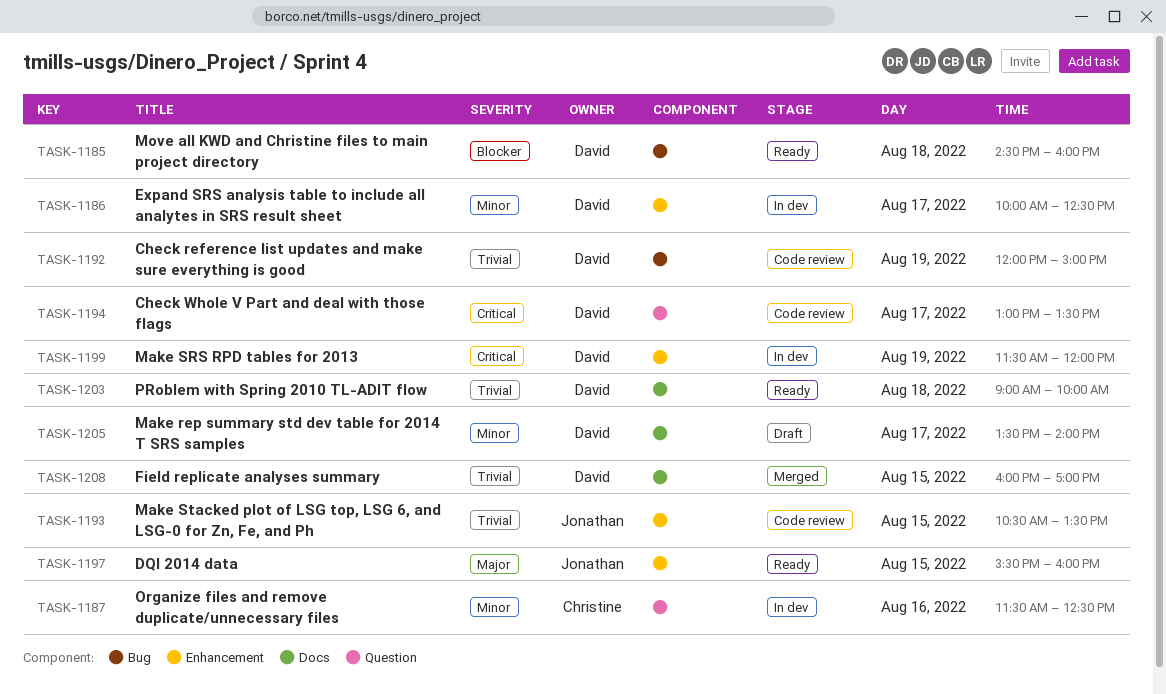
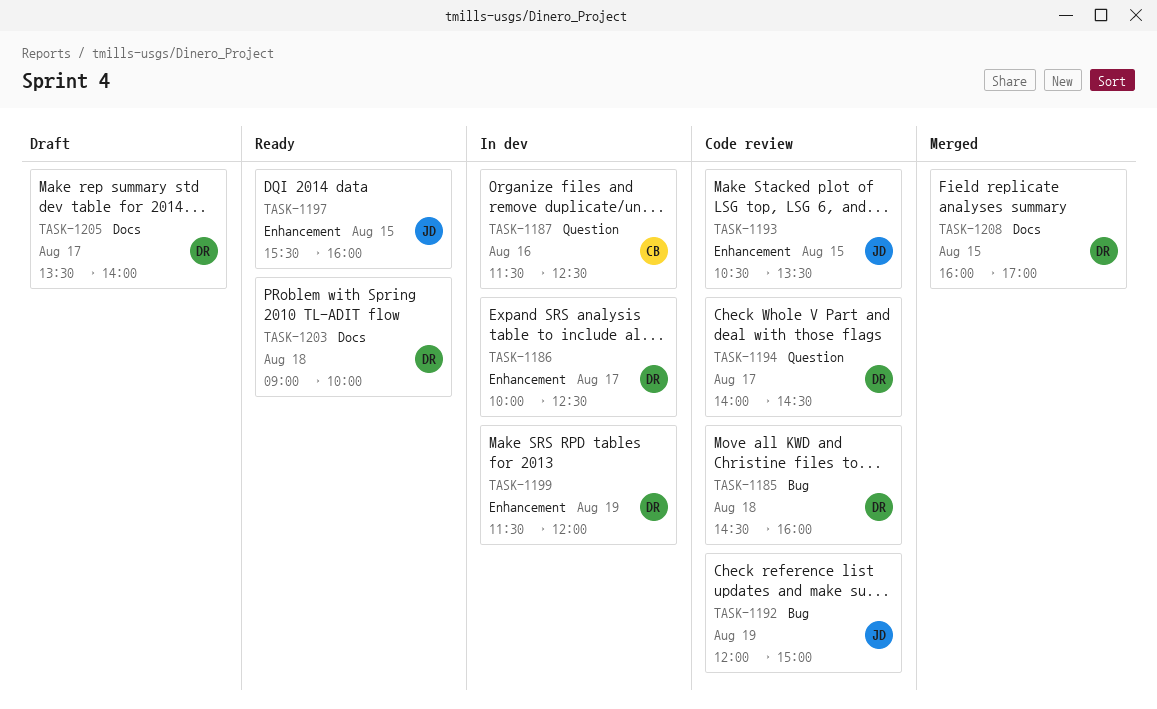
TASK-1185, status: Ready -> Code review
TASK-1192, owner: David -> Jonathan
TASK-1194, begins: 13:00 -> 14:00
TASK-1194, ends: 13:30 -> 14:30

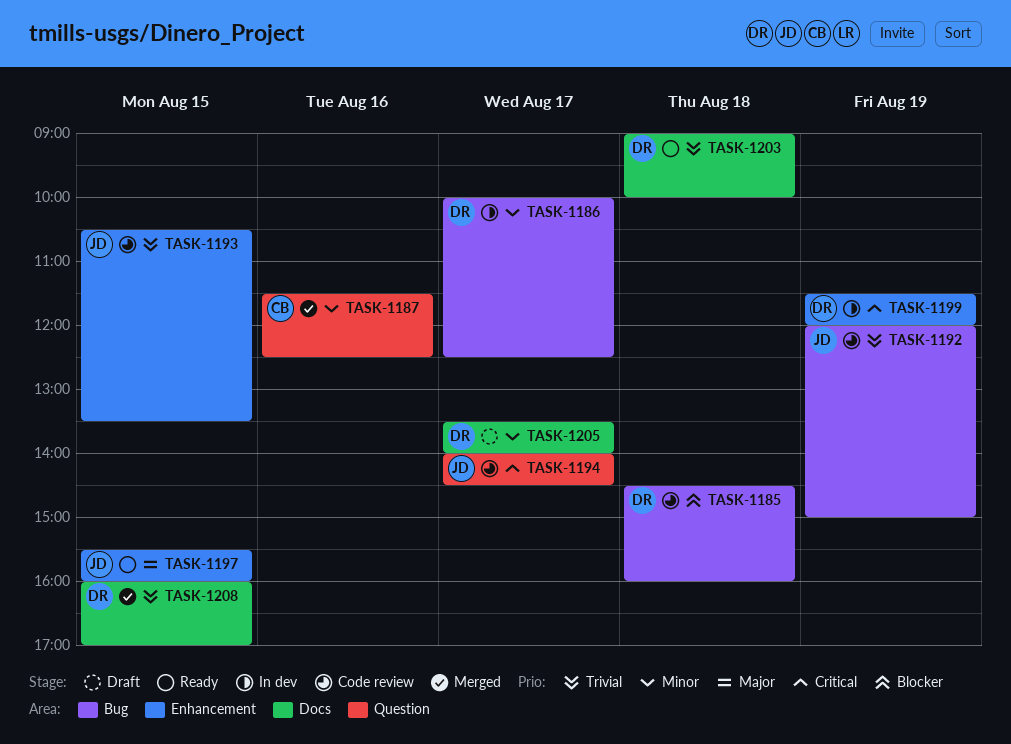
TASK-1186, label: Enhancement -> Bug
TASK-1187, status: In dev -> Merged
TASK-1194, owner: DR -> JD

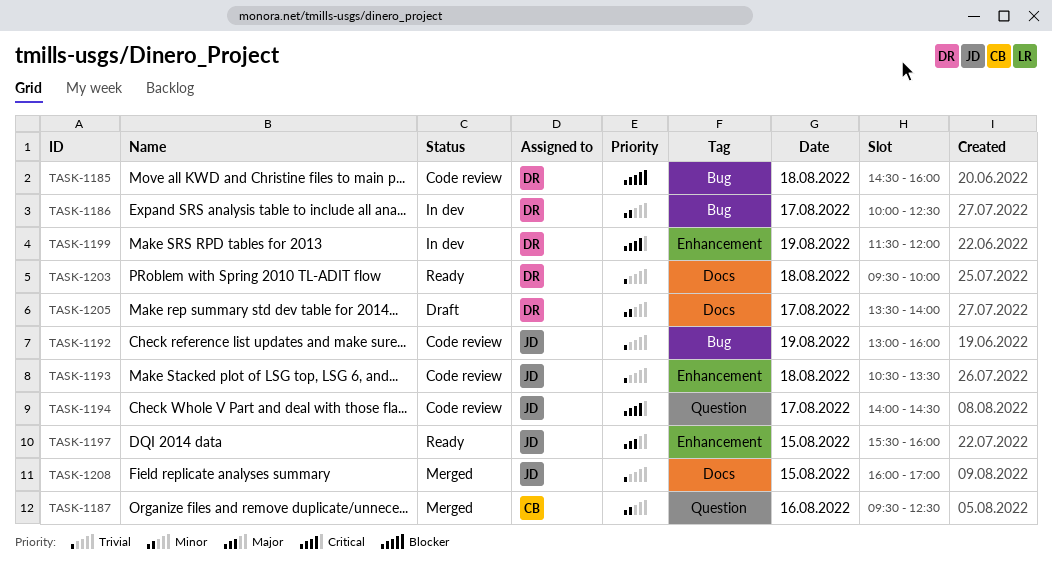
TASK-1187, begins: 11:30 -> 09:30
TASK-1192, begins: 12:00 -> 13:00
TASK-1192, ends: 15:00 -> 16:00
TASK-1193, day: Aug 15 -> Aug 18
TASK-1203, begins: 09:00 -> 09:30
TASK-1208, owner: DR -> JD

